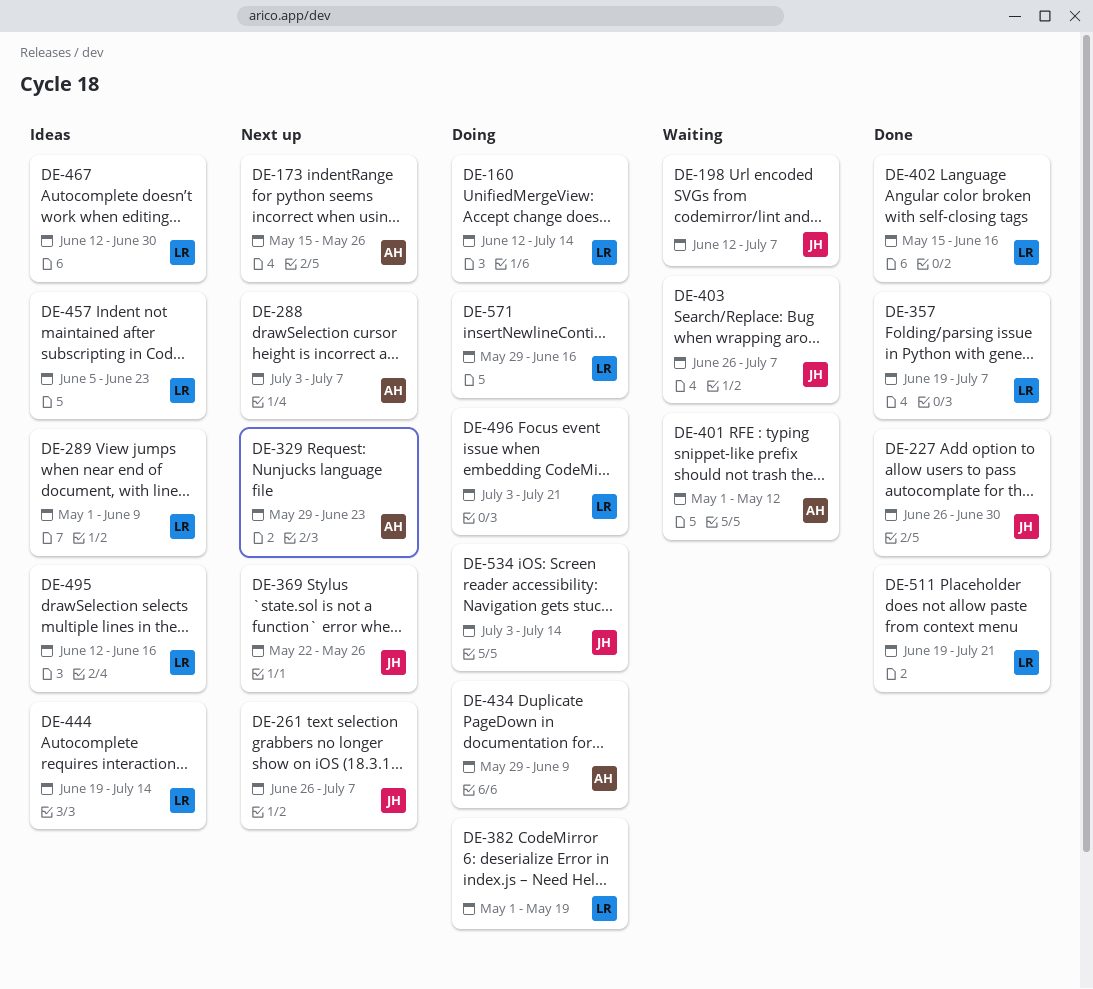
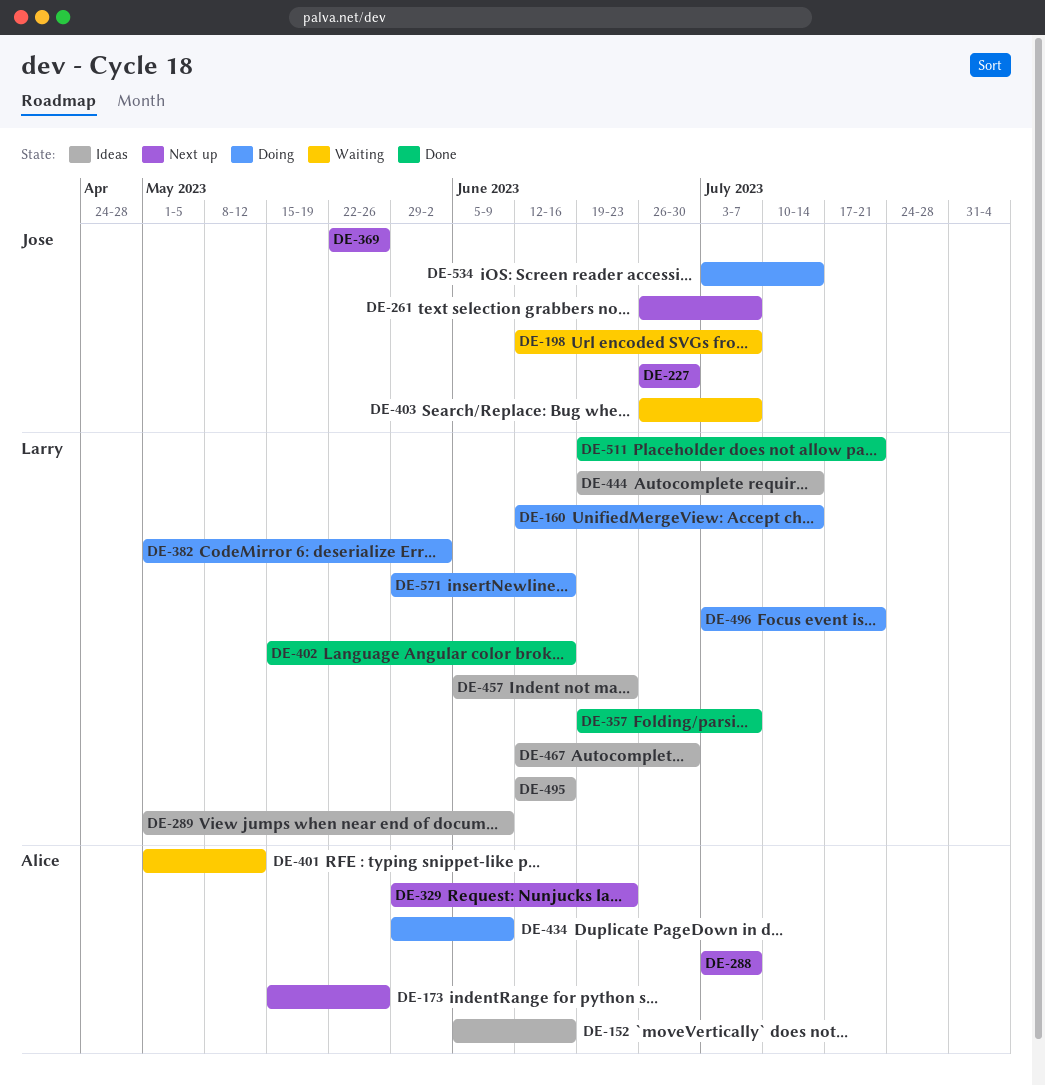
DE-152: none -> present
DE-227, status: Done -> Next up
DE-382, due: May 19 -> Jun 2

